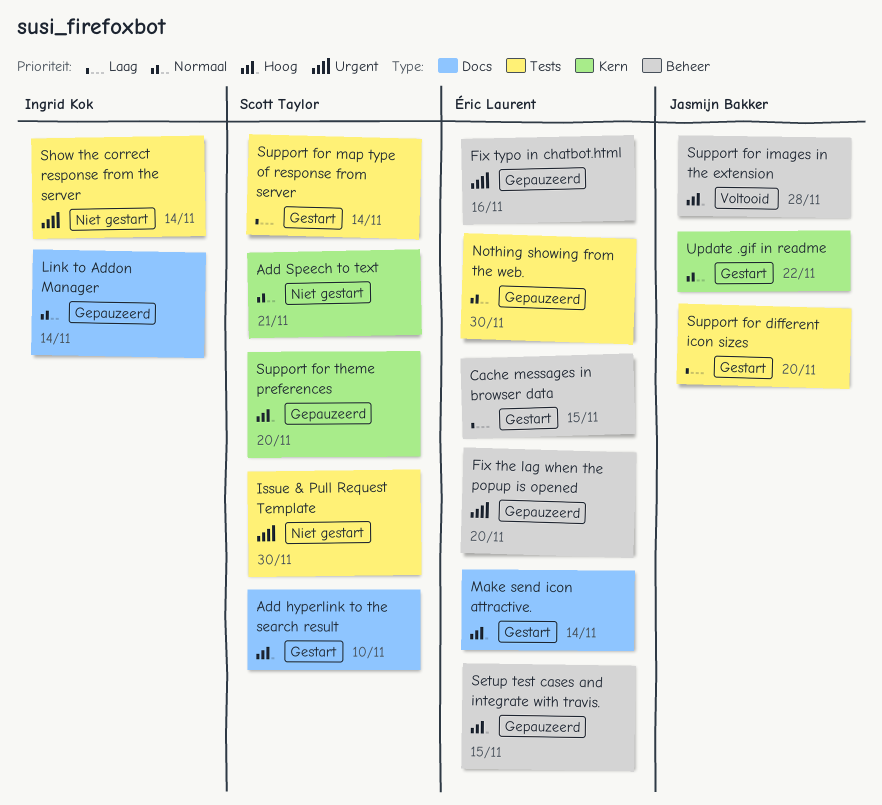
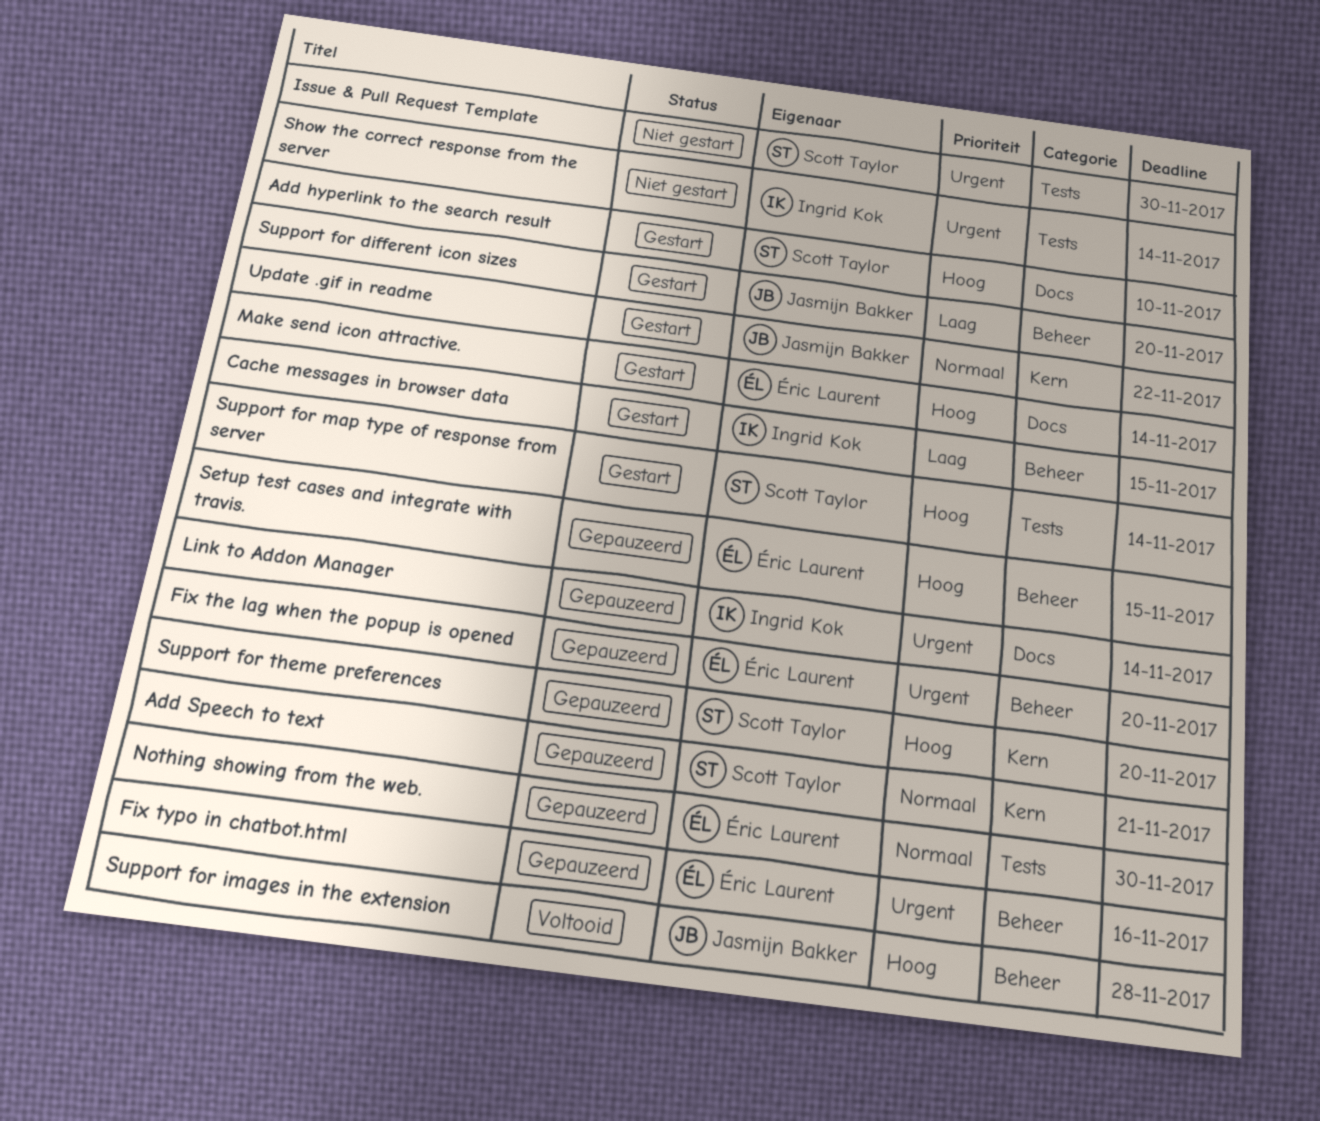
Add Speech to text, status: Niet gestart -> Gepauzeerd
Cache messages in browser data, owner: Éric Laurent -> Ingrid Kok
Link to Addon Manager, priority: Normaal -> Urgent
Support for different icon sizes, label: Tests -> Beheer
Support for map type of response from server, priority: Laag -> Hoog

